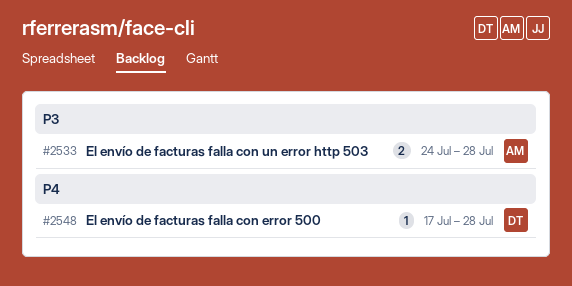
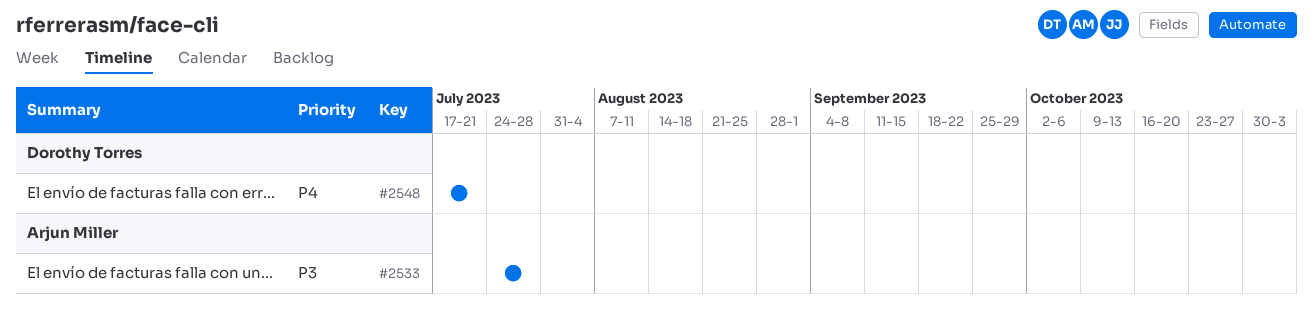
#2548, due: Jul 28 -> Jul 21

